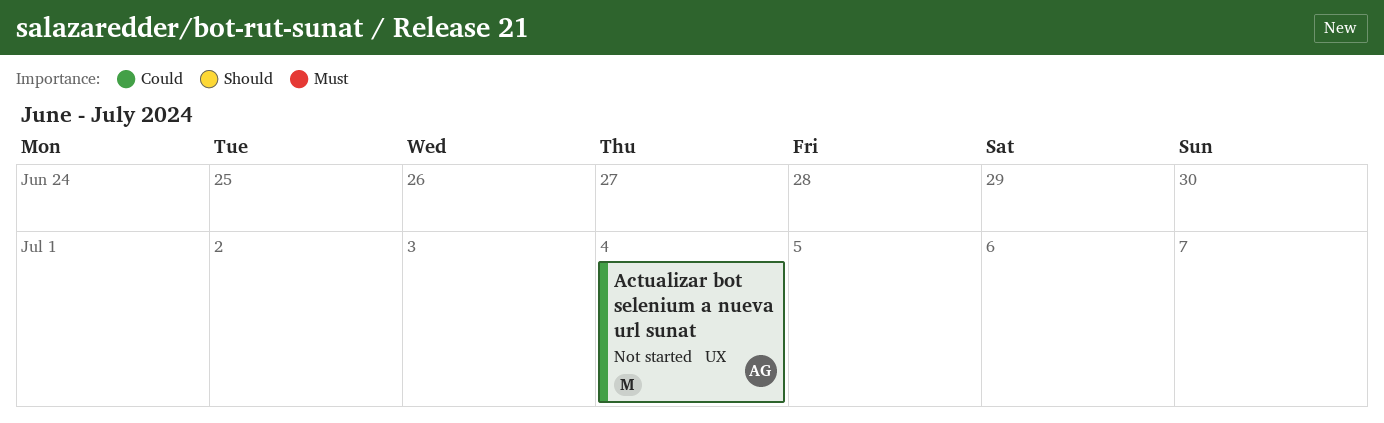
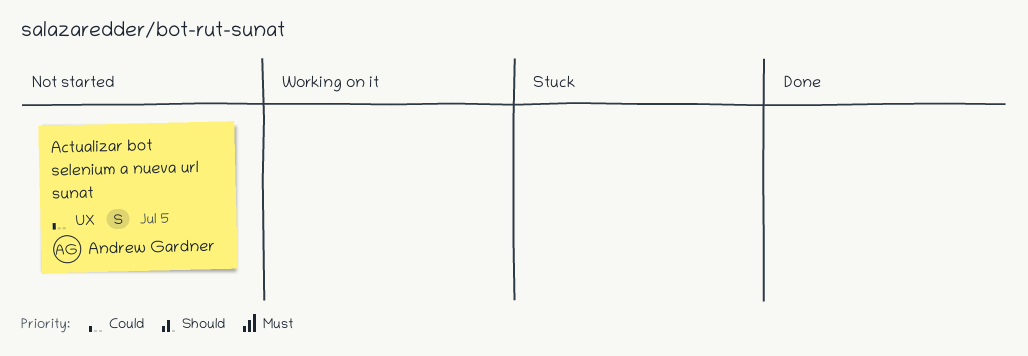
Actualizar bot selenium a nueva url sunat, estimate: M -> S
Actualizar bot selenium a nueva url sunat, due: Jul 4 -> Jul 5

